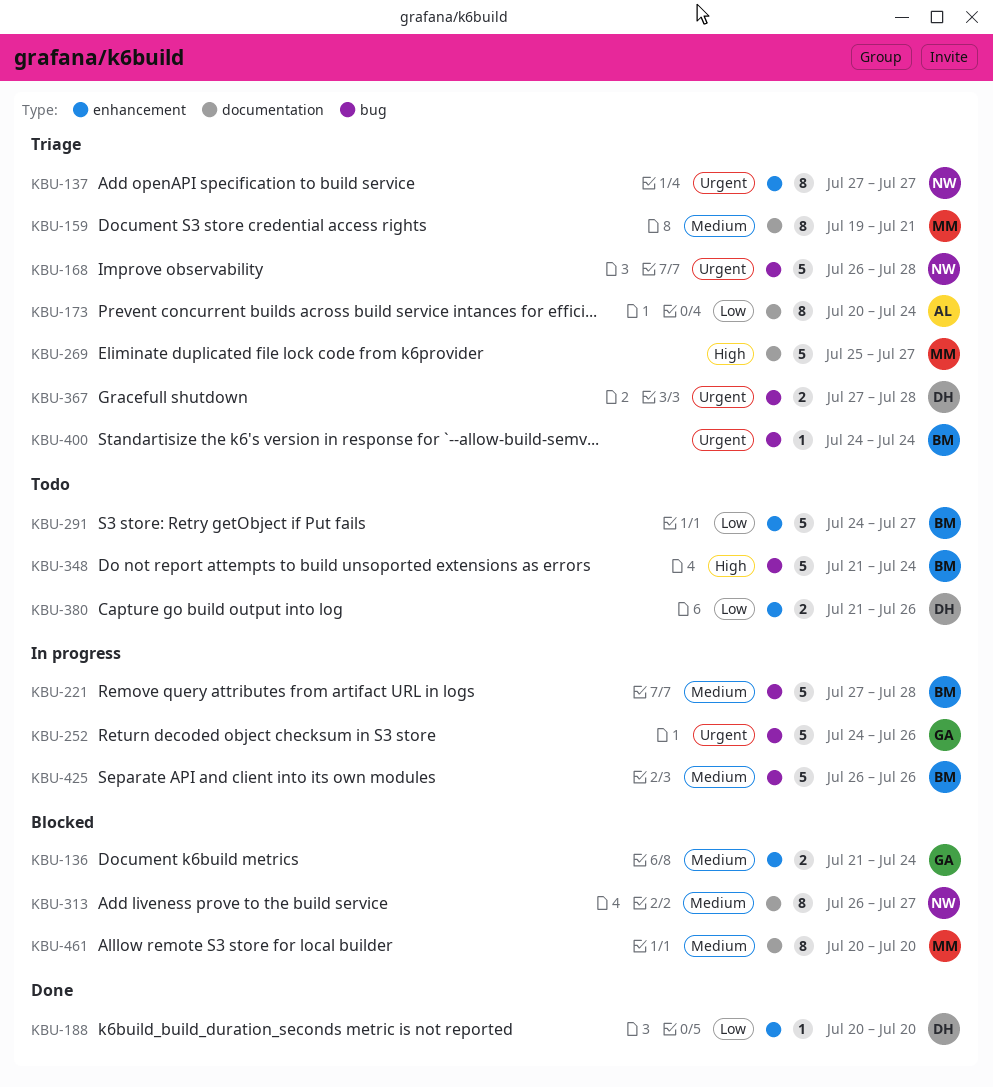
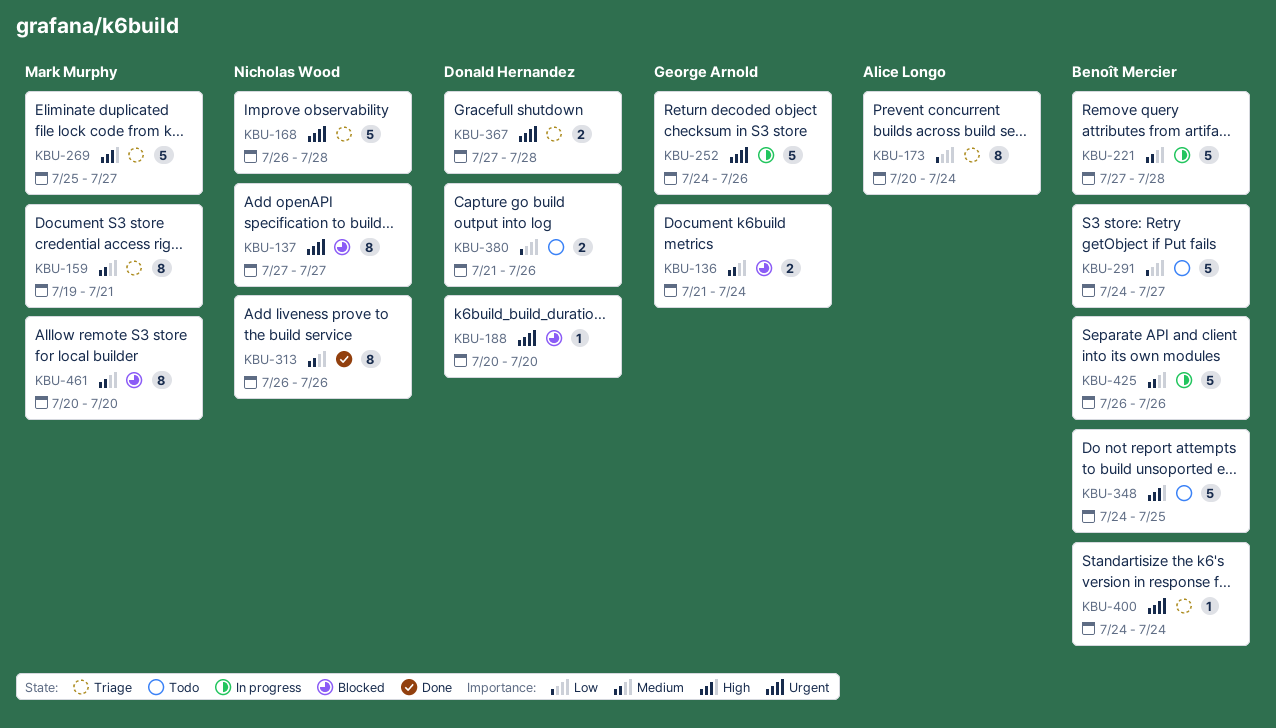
KBU-137, status: Triage -> Blocked
KBU-188, status: Done -> Blocked
KBU-188, priority: Low -> Urgent
KBU-313, status: Blocked -> Done
KBU-313, due: Jul 27 -> Jul 26
KBU-348, start: Jul 21 -> Jul 24
KBU-348, due: Jul 24 -> Jul 25

